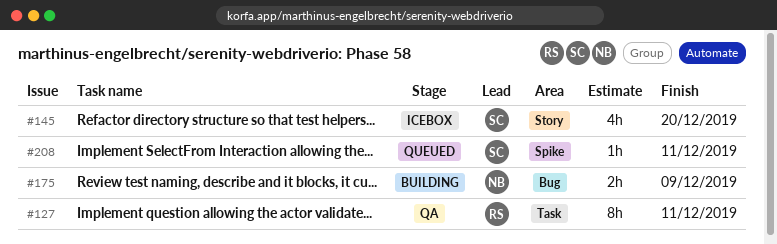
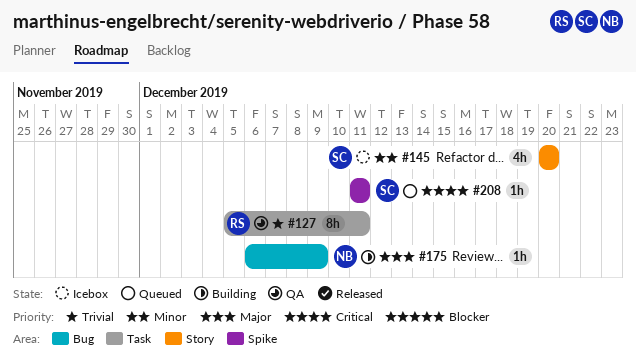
#175, estimate: 2h -> 1h

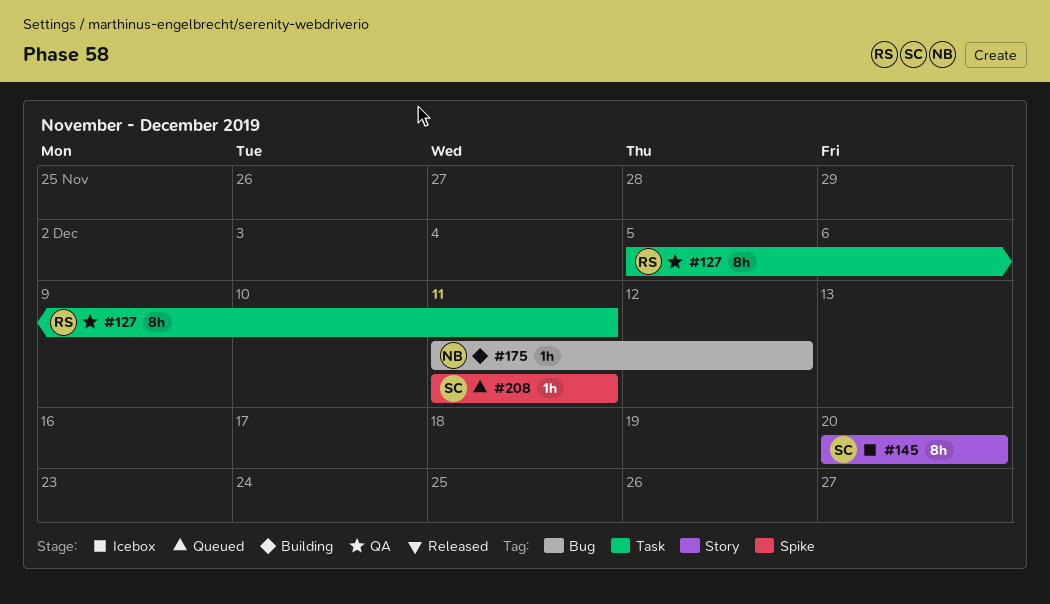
#145, estimate: 4h -> 8h
#175, start: Dec 6 -> Dec 11
#175, due: Dec 9 -> Dec 12

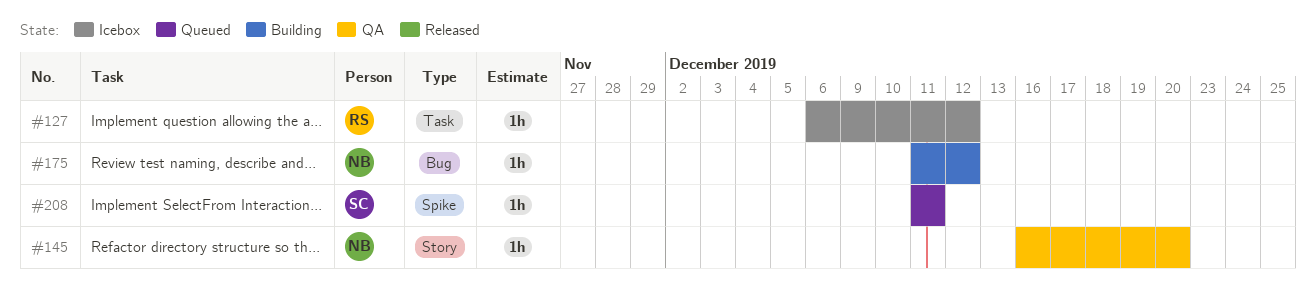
#127, status: QA -> Icebox
#127, estimate: 8h -> 1h
#127, start: Dec 5 -> Dec 6
#127, due: Dec 11 -> Dec 12
#145, status: Icebox -> QA
#145, owner: SC -> NB
#145, estimate: 8h -> 1h
#145, start: Dec 20 -> Dec 16

